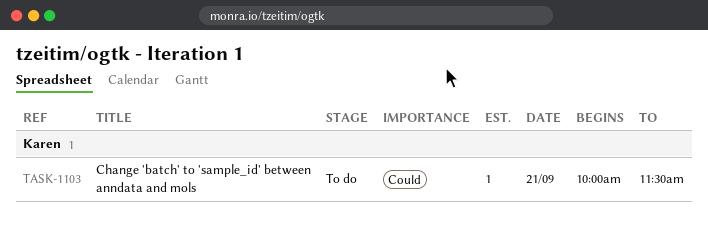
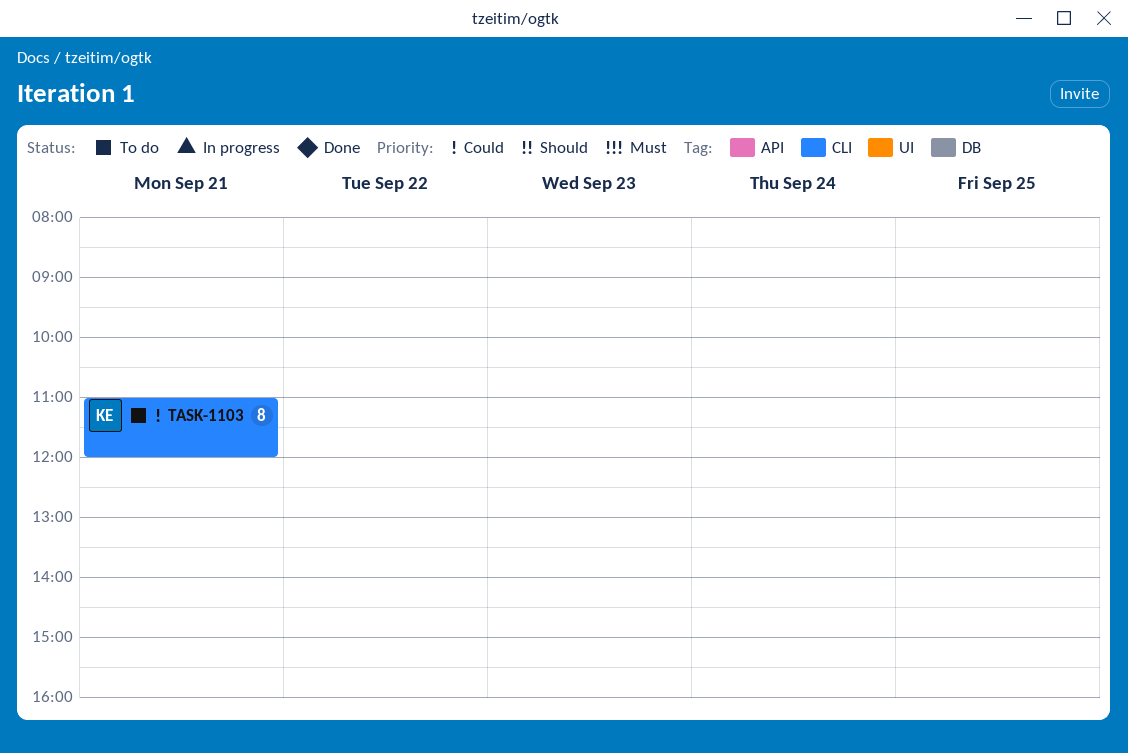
TASK-1103, estimate: 1 -> 8
TASK-1103, begins: 10:00 -> 11:00
TASK-1103, ends: 11:30 -> 12:00

